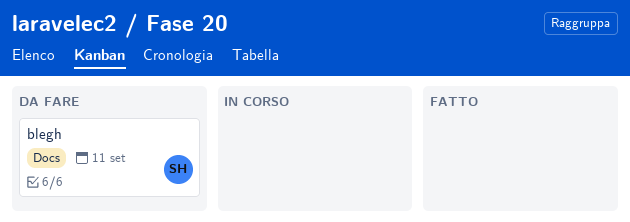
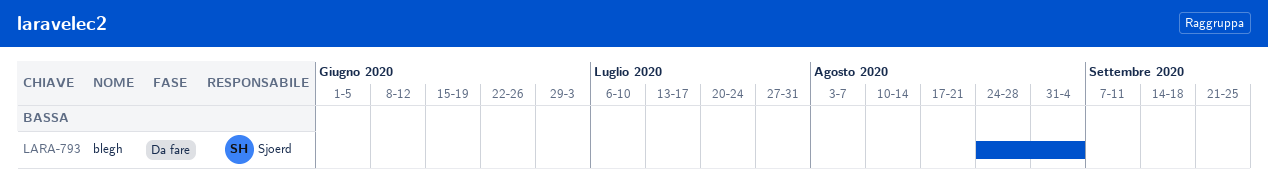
blegh, due: Sep 11 -> Sep 4

